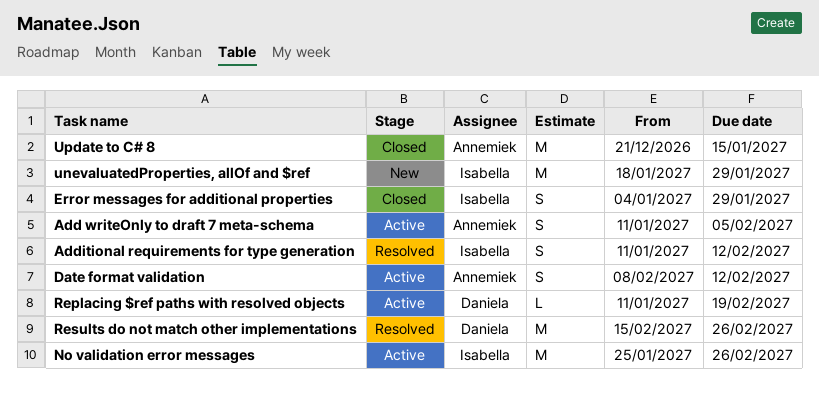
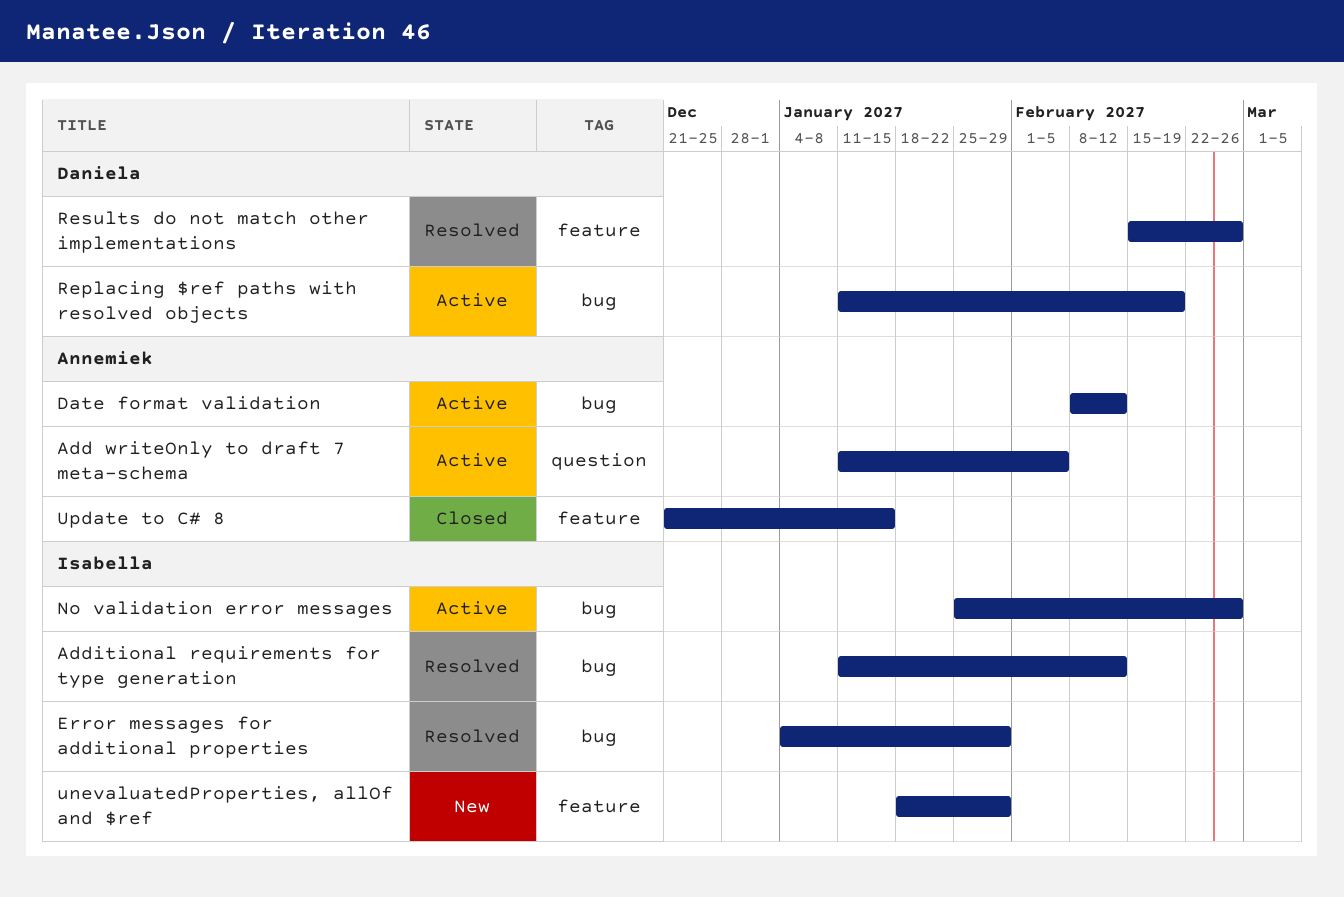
Error messages for additional properties, status: Closed -> Resolved

